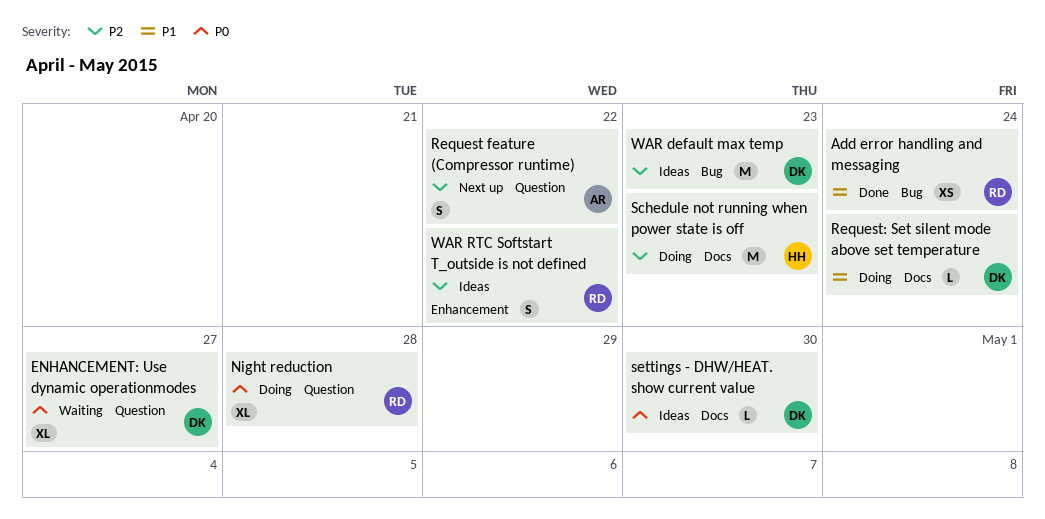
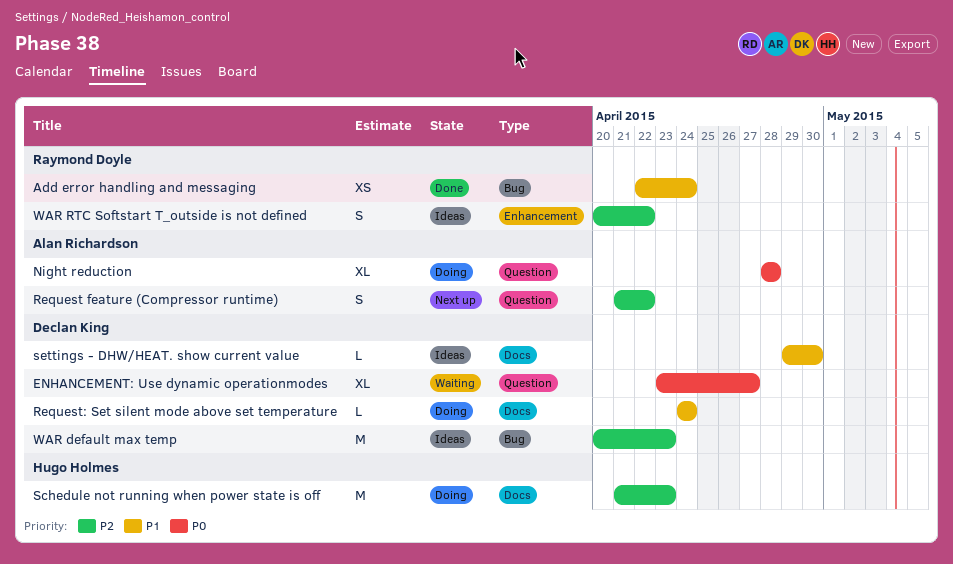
Night reduction, owner: Raymond Doyle -> Alan Richardson
settings - DHW/HEAT. show current value, priority: P0 -> P1

